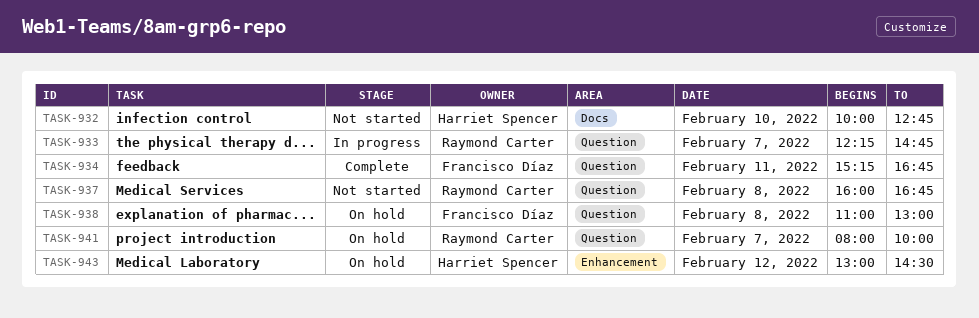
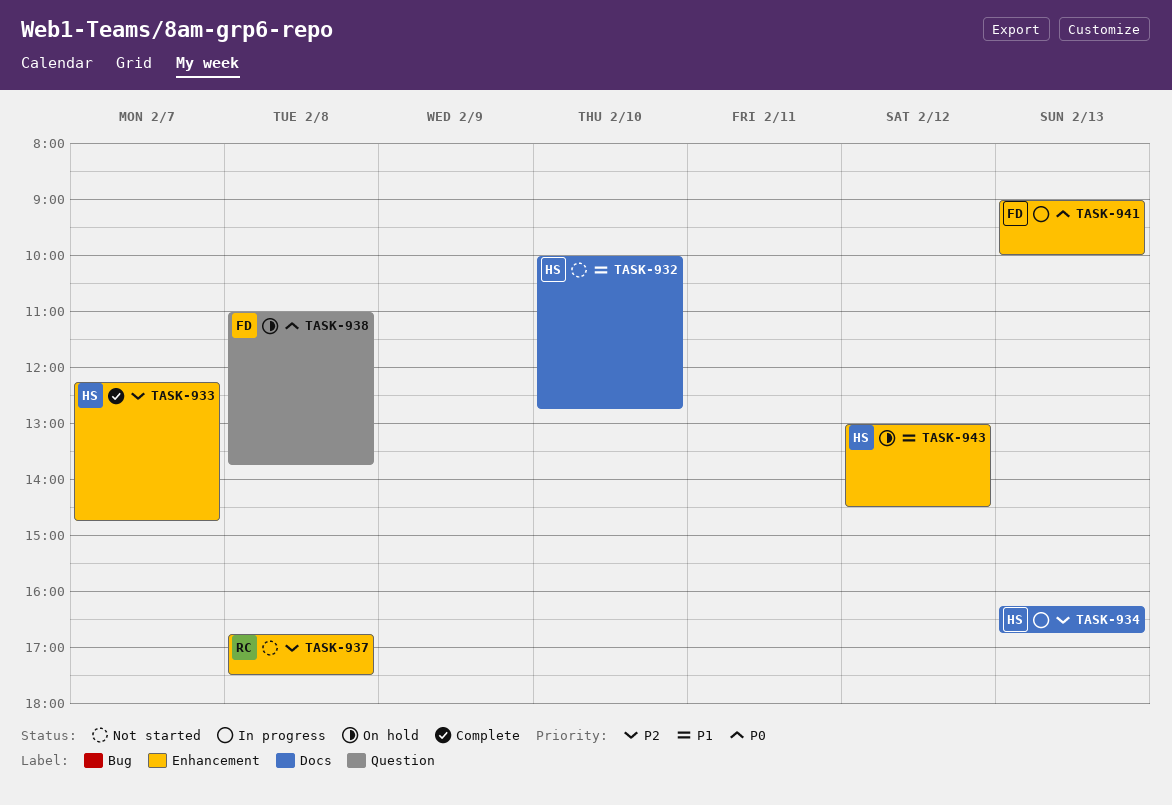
TASK-933, status: In progress -> Complete
TASK-933, owner: Raymond Carter -> Harriet Spencer
TASK-933, label: Question -> Enhancement
TASK-934, status: Complete -> In progress
TASK-934, owner: Francisco Díaz -> Harriet Spencer
TASK-934, label: Question -> Docs
TASK-934, day: Feb 11 -> Feb 13
TASK-934, begins: 15:15 -> 16:15
TASK-937, label: Question -> Enhancement
TASK-937, begins: 16:00 -> 16:45
TASK-937, ends: 16:45 -> 17:30
TASK-938, ends: 13:00 -> 13:45
TASK-941, status: On hold -> In progress
TASK-941, owner: Raymond Carter -> Francisco Díaz
TASK-941, label: Question -> Enhancement
TASK-941, day: Feb 7 -> Feb 13
TASK-941, begins: 08:00 -> 09:00

